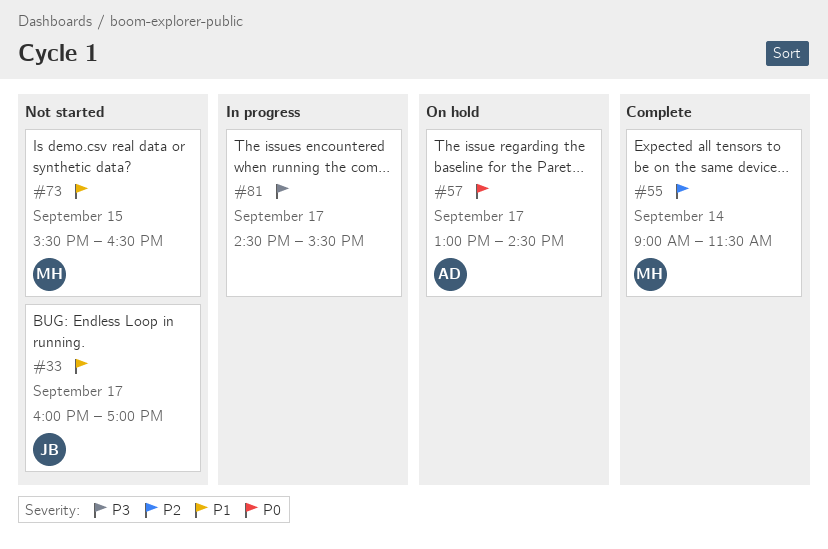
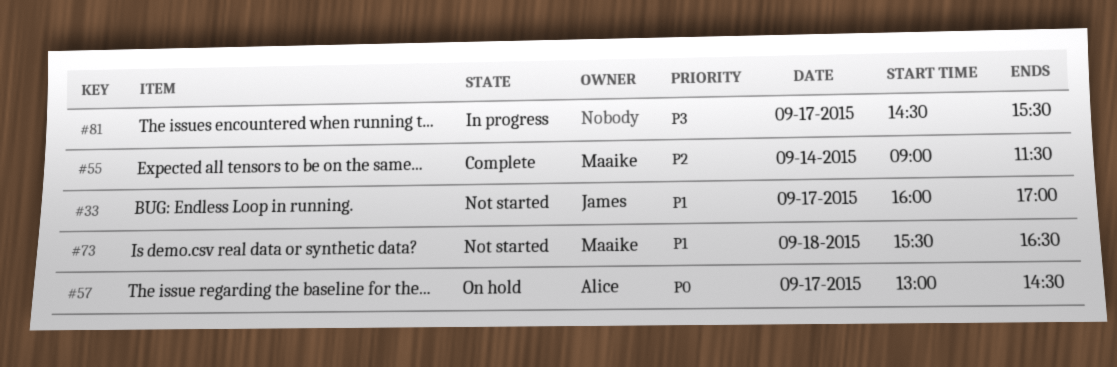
#73, day: Sep 15 -> Sep 18

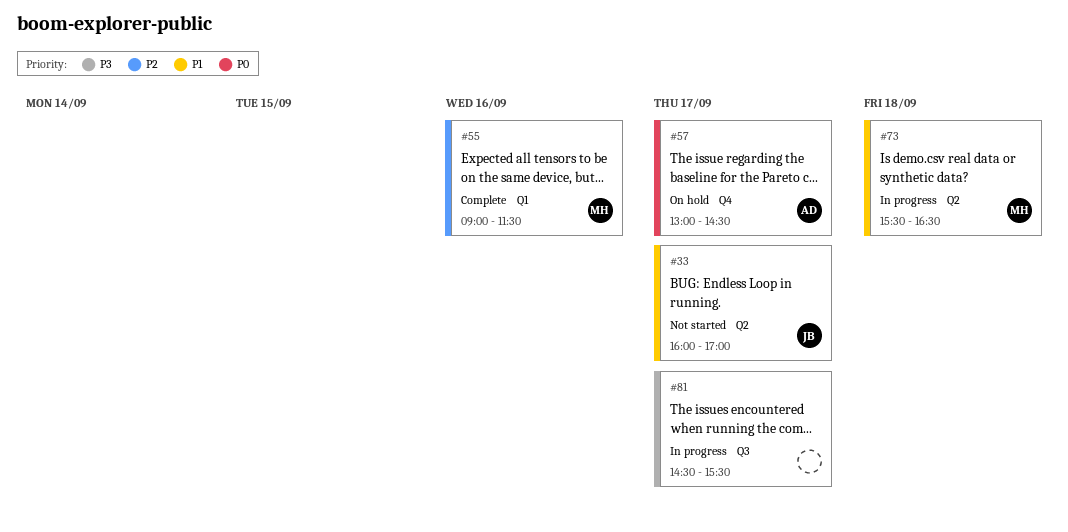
#55, day: Sep 14 -> Sep 16
#73, status: Not started -> In progress

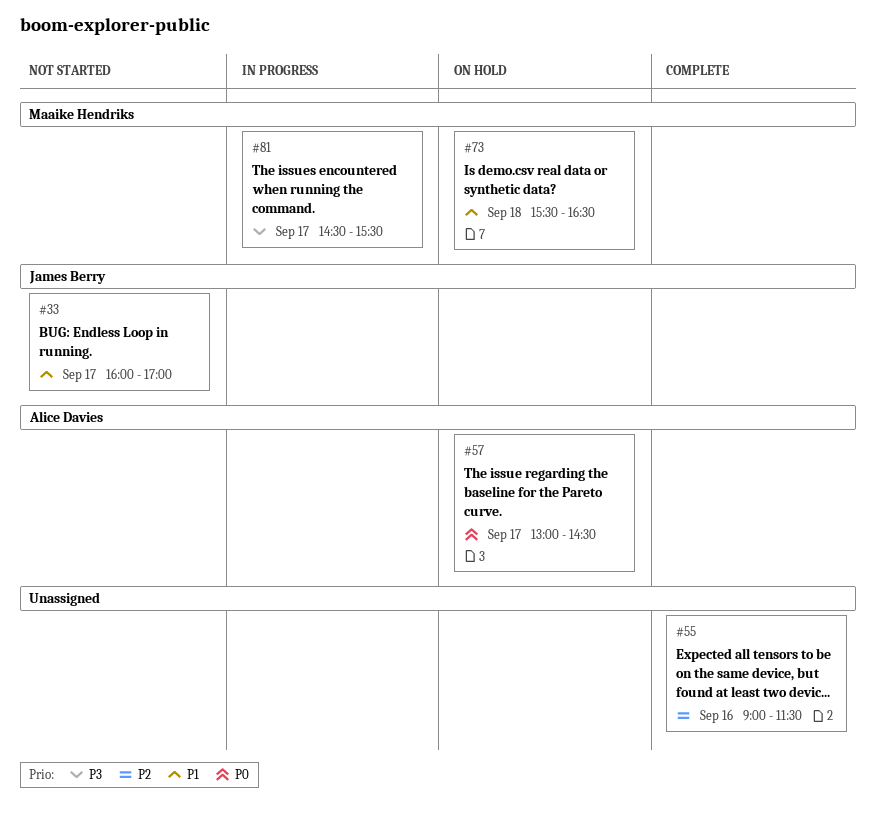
#55, owner: Maaike Hendriks -> none
#73, status: In progress -> On hold
#81, owner: none -> Maaike Hendriks

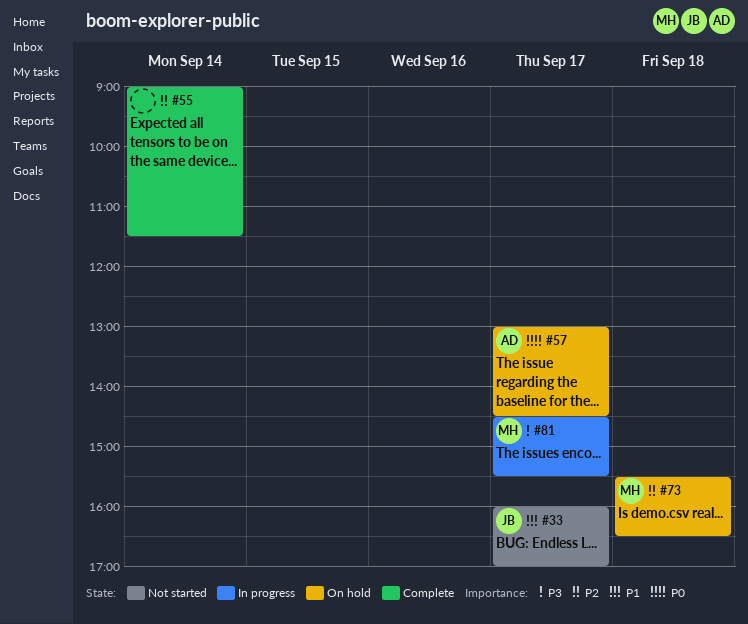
#55, day: Sep 16 -> Sep 14
#73, priority: P1 -> P2

